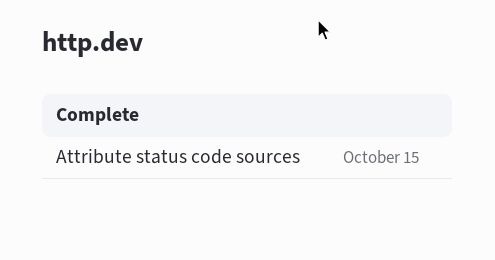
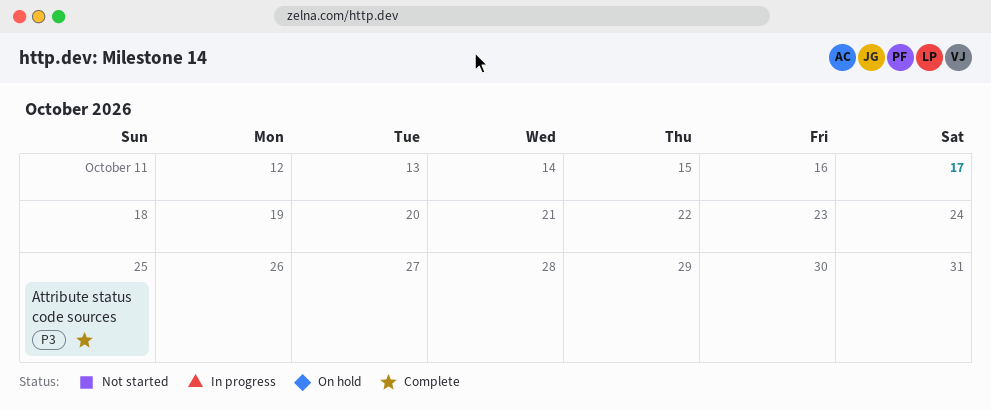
Attribute status code sources, due: Oct 15 -> Oct 25

